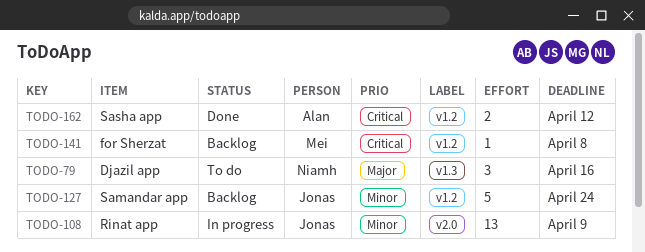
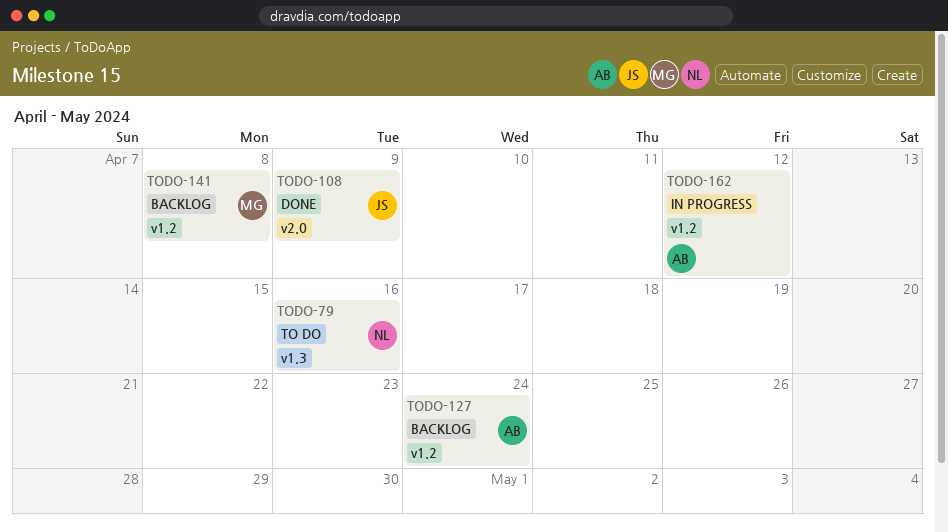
TODO-108, status: In progress -> Done
TODO-127, owner: Jonas -> Alan
TODO-162, status: Done -> In progress

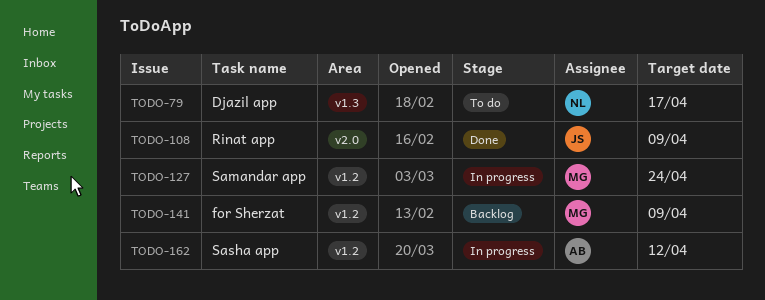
TODO-79, due: Apr 16 -> Apr 17
TODO-127, status: Backlog -> In progress
TODO-127, owner: AB -> MG
TODO-141, due: Apr 8 -> Apr 9

